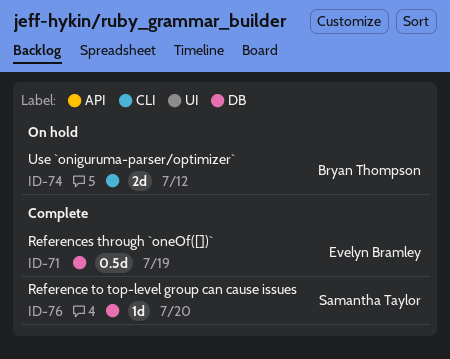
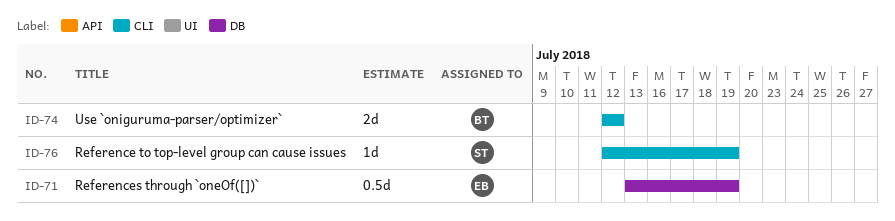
ID-76, label: DB -> CLI
ID-76, due: Jul 20 -> Jul 19

